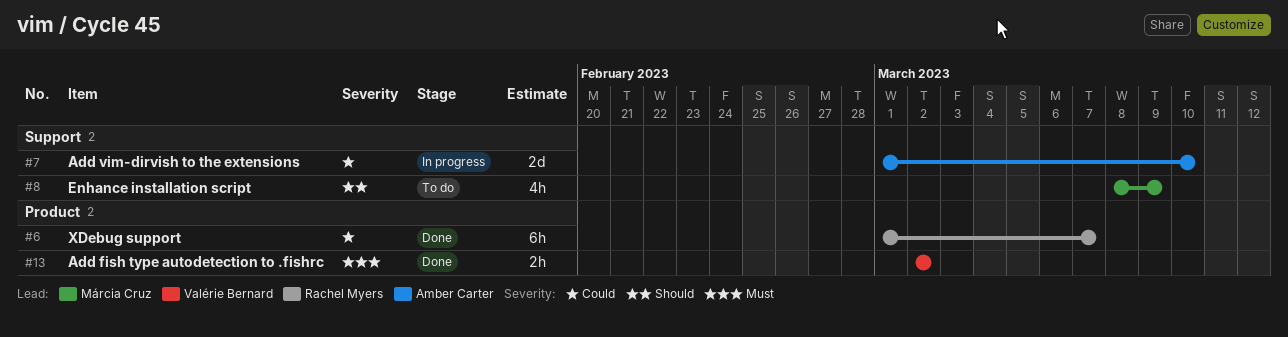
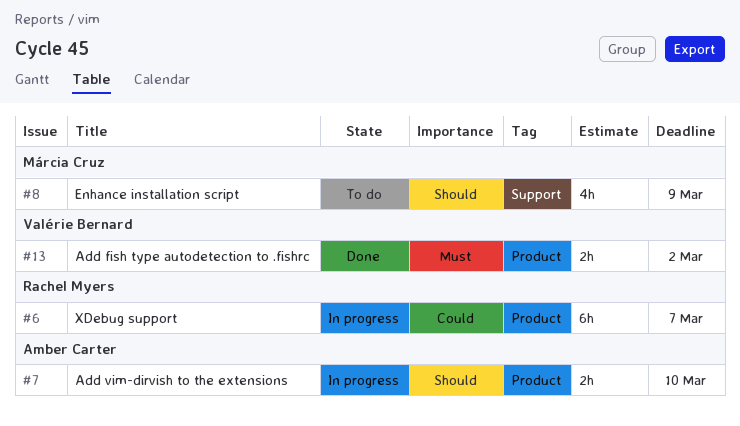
#6, status: Done -> In progress
#7, priority: Could -> Should
#7, label: Support -> Product
#7, estimate: 2d -> 2h

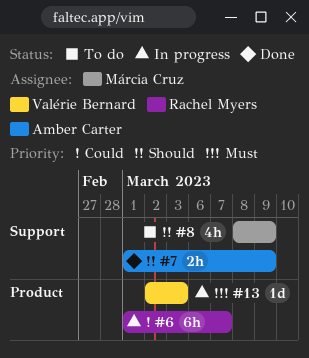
#7, status: In progress -> Done
#7, label: Product -> Support
#7, due: Mar 10 -> Mar 9
#13, status: Done -> In progress
#13, estimate: 2h -> 1d
#13, due: Mar 2 -> Mar 3

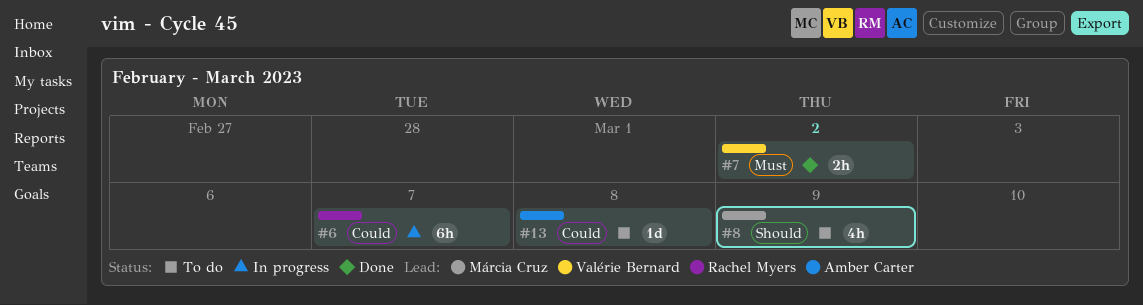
#7, owner: Amber Carter -> Valérie Bernard
#7, priority: Should -> Must
#7, due: Mar 9 -> Mar 2
#13, status: In progress -> To do
#13, owner: Valérie Bernard -> Amber Carter
#13, priority: Must -> Could
#13, due: Mar 3 -> Mar 8

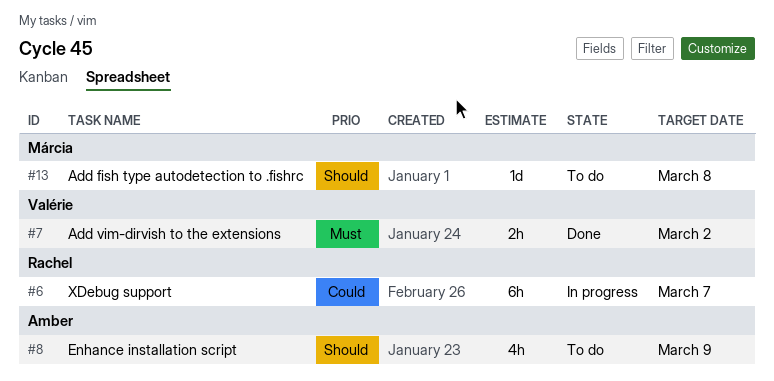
#8, owner: Márcia Cruz -> Amber Carter
#13, owner: Amber Carter -> Márcia Cruz
#13, priority: Could -> Should

